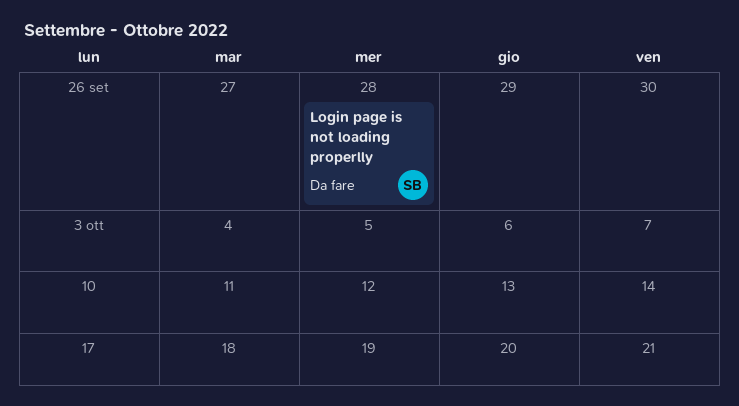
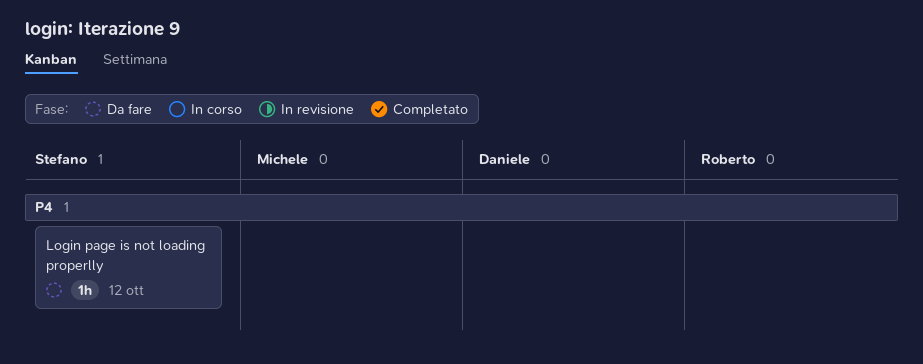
Login page is not loading properlly, due: Sep 28 -> Oct 12

